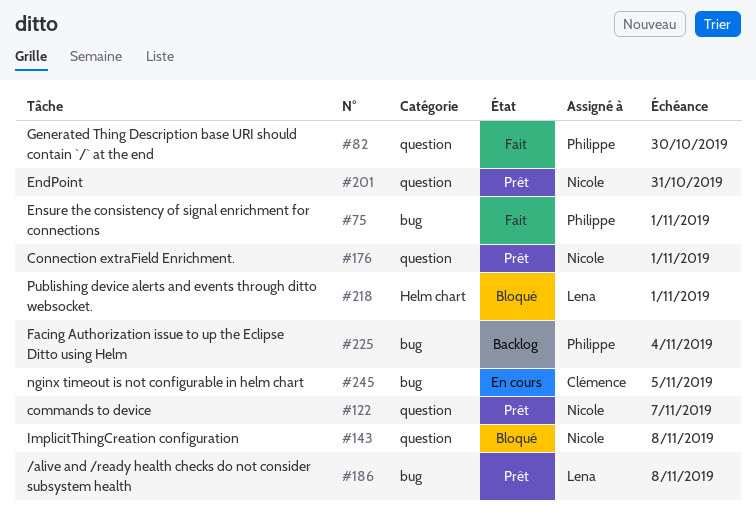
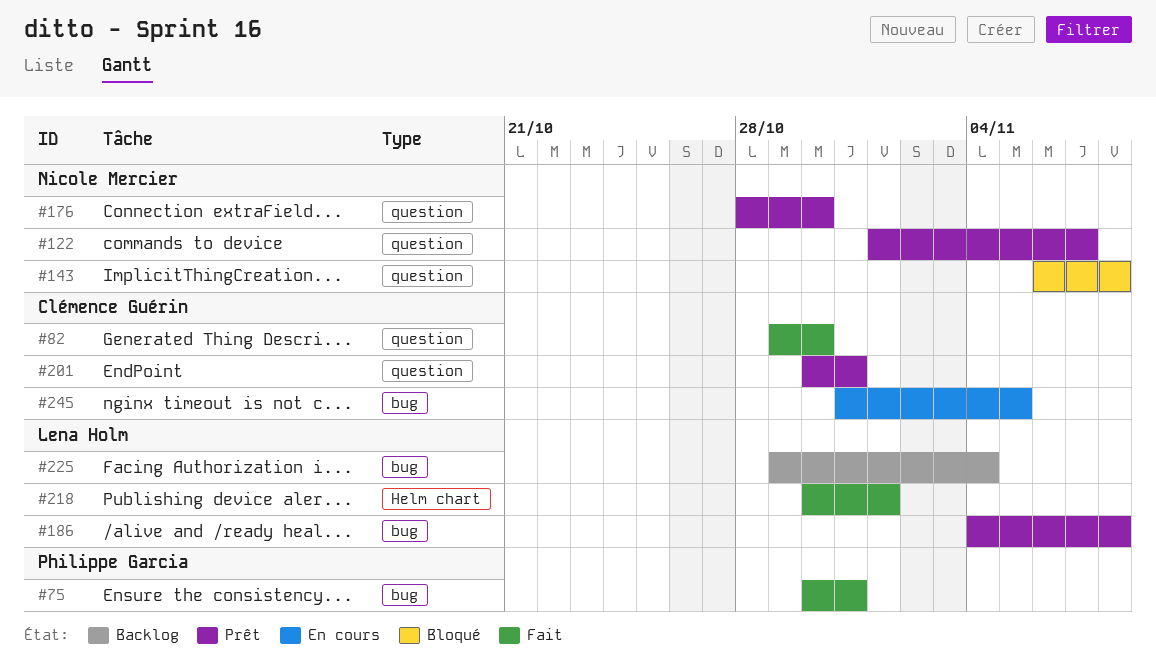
#75, due: Nov 1 -> Oct 31
#82, owner: Philippe Garcia -> Clémence Guérin
#176, due: Nov 1 -> Oct 30
#201, owner: Nicole Mercier -> Clémence Guérin
#218, status: Bloqué -> Fait
#225, owner: Philippe Garcia -> Lena Holm

